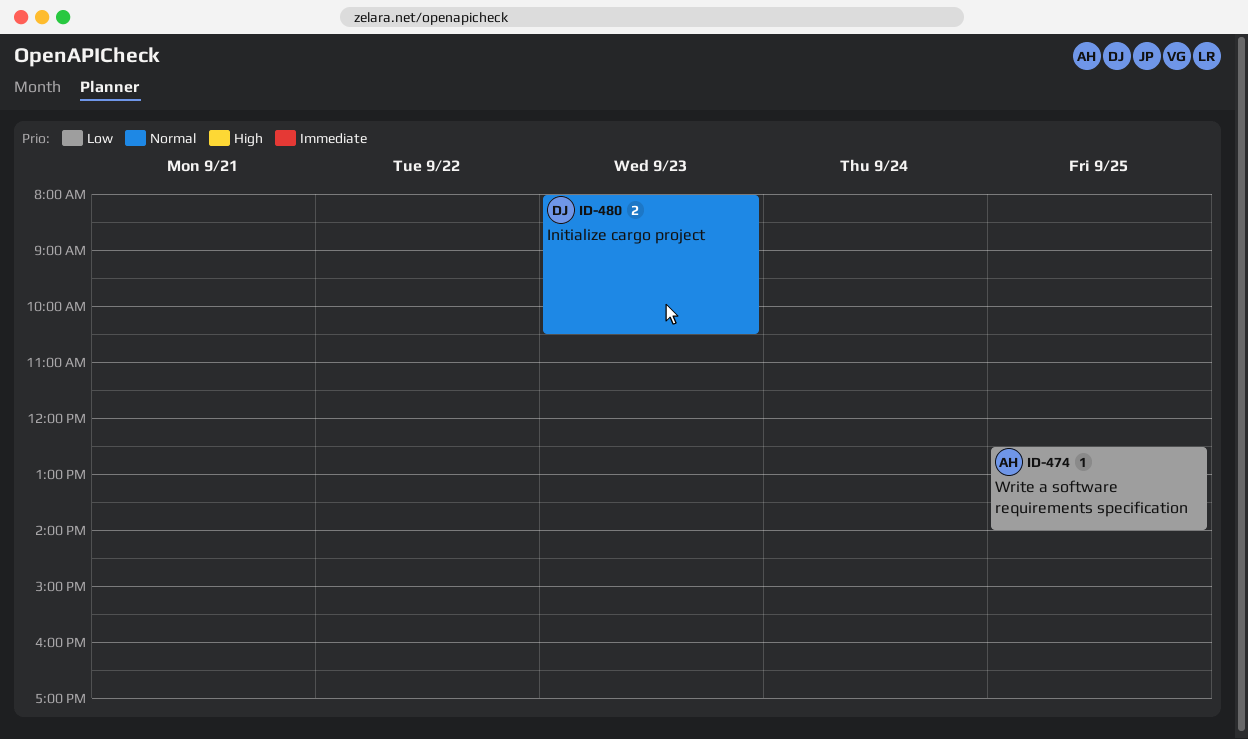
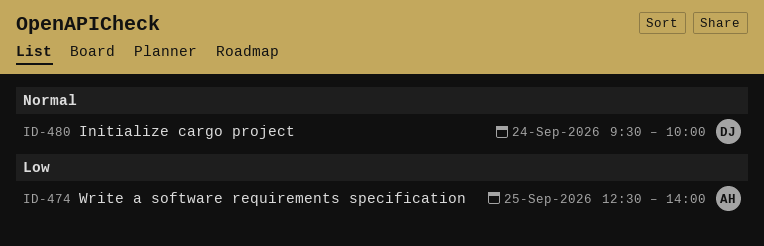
ID-480, day: Sep 23 -> Sep 24
ID-480, begins: 08:00 -> 09:30
ID-480, ends: 10:30 -> 10:00

